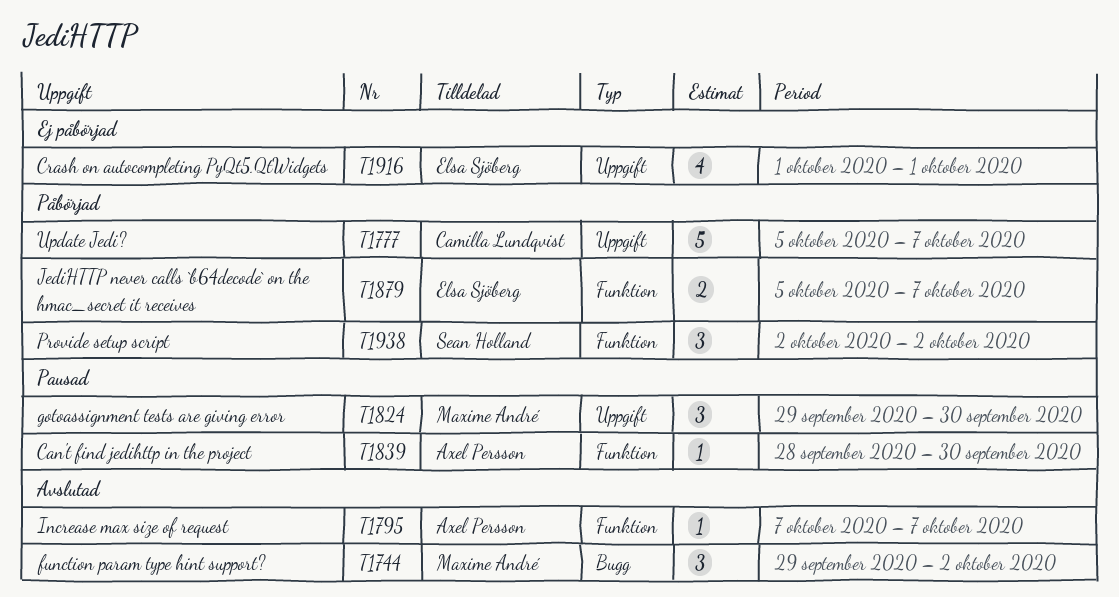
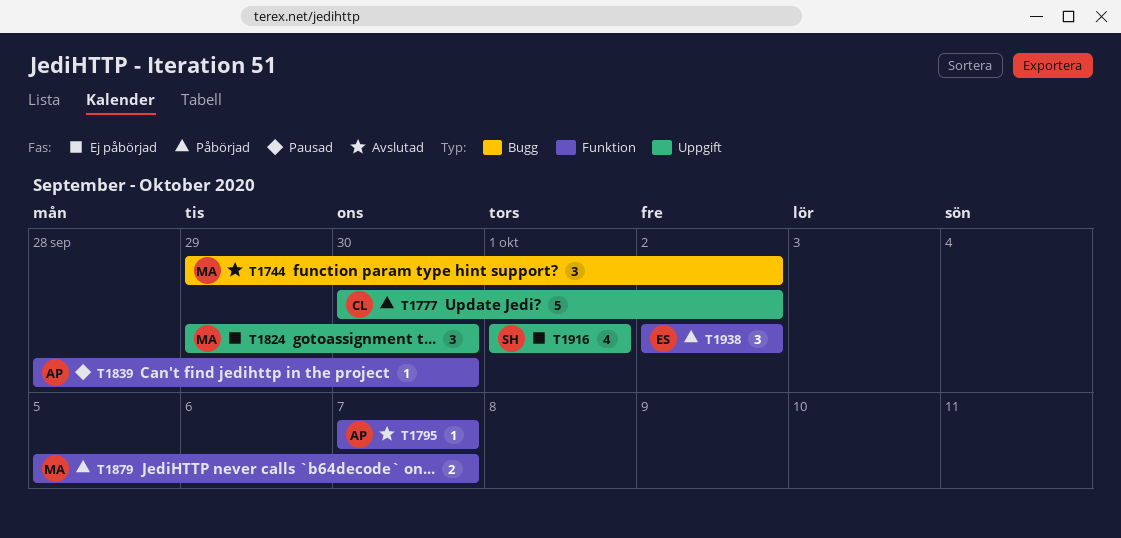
T1777, start: Oct 5 -> Sep 30
T1777, due: Oct 7 -> Oct 2
T1824, status: Pausad -> Ej påbörjad
T1879, owner: Elsa Sjöberg -> Maxime André
T1916, owner: Elsa Sjöberg -> Sean Holland
T1938, owner: Sean Holland -> Elsa Sjöberg

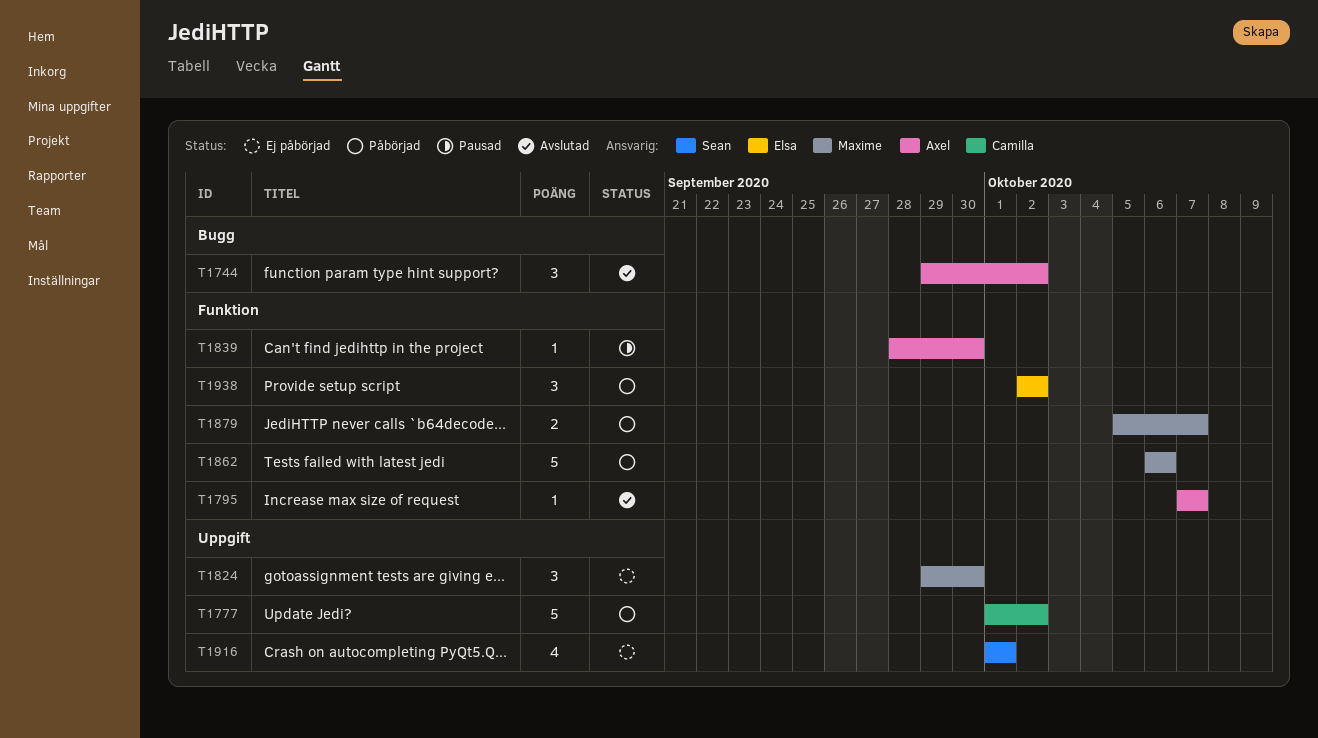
T1744, owner: Maxime -> Axel
T1777, start: Sep 30 -> Oct 1
T1862: none -> present

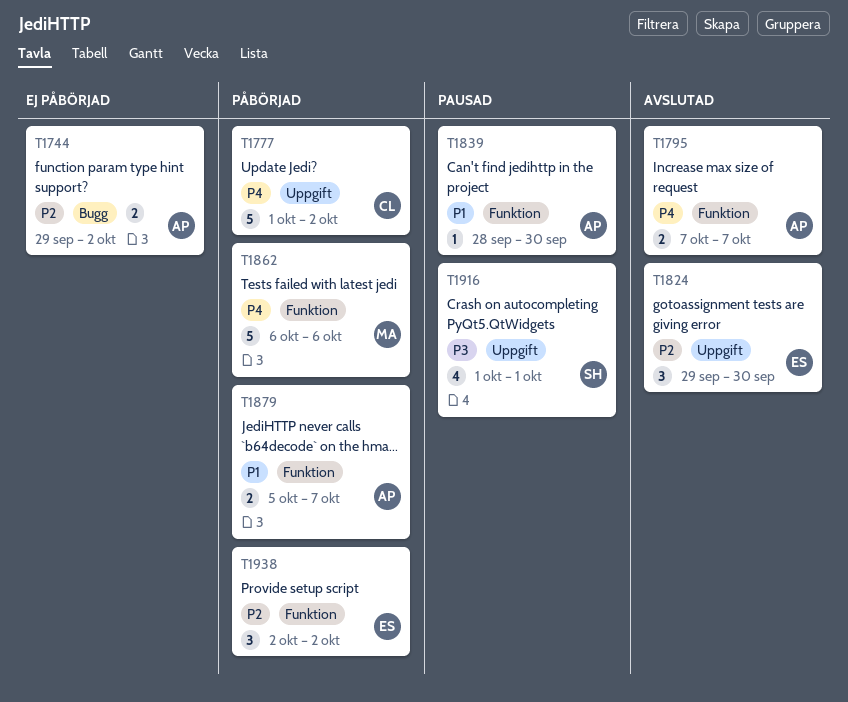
T1744, status: Avslutad -> Ej påbörjad
T1744, estimate: 3 -> 2
T1795, estimate: 1 -> 2
T1824, status: Ej påbörjad -> Avslutad
T1824, owner: Maxime -> Elsa
T1879, owner: Maxime -> Axel
T1916, status: Ej påbörjad -> Pausad

